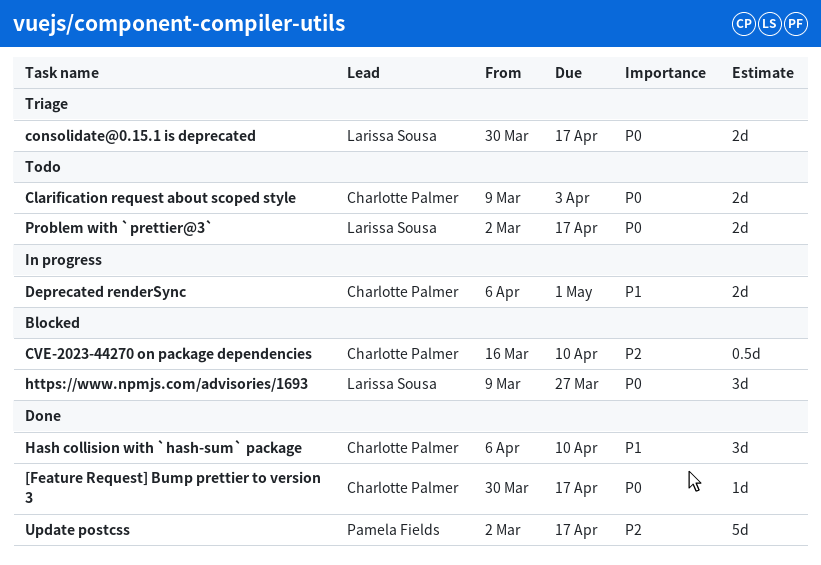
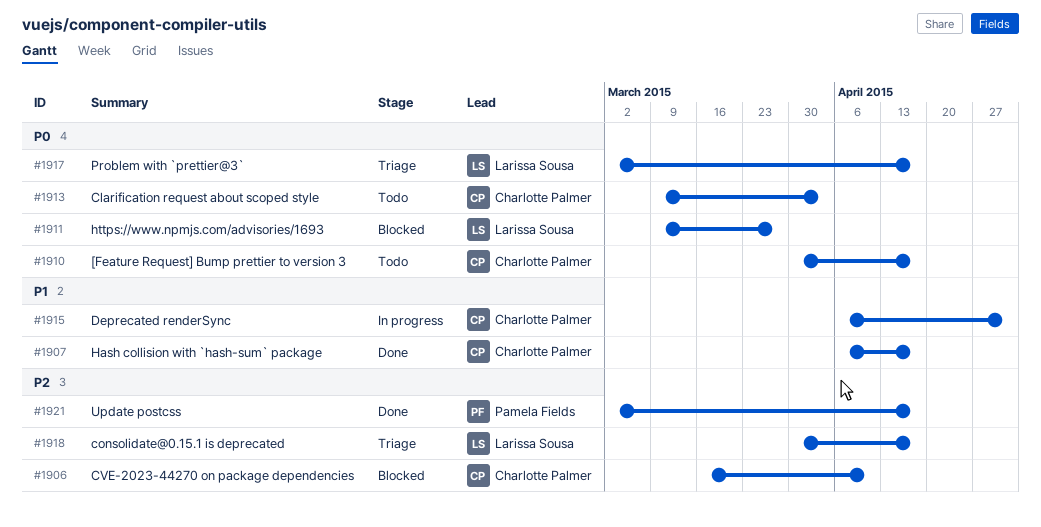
[Feature Request] Bump prettier to version 3, status: Done -> Todo
consolidate@0.15.1 is deprecated, priority: P0 -> P2
Hash collision with `hash-sum` package, due: Apr 10 -> Apr 17
Problem with `prettier@3`, status: Todo -> Triage

